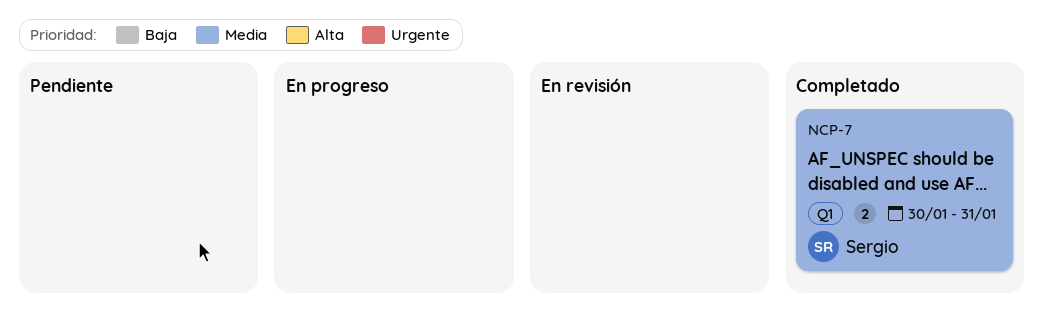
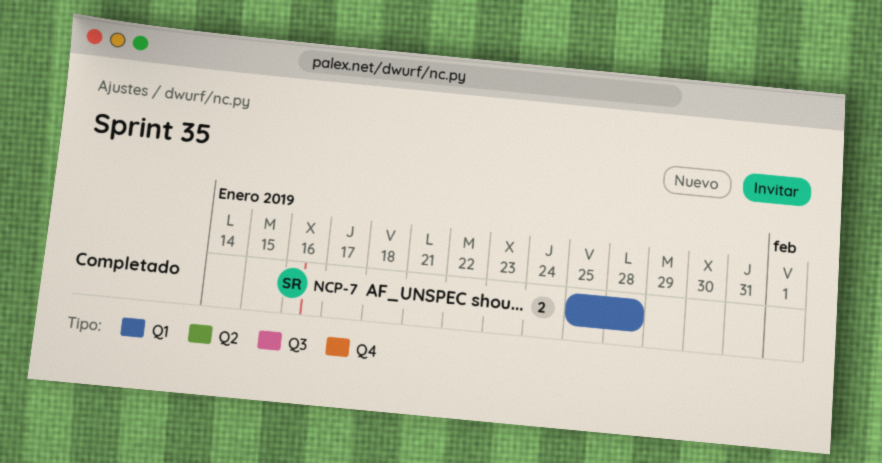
NCP-7, start: Jan 30 -> Jan 25
NCP-7, due: Jan 31 -> Jan 28

